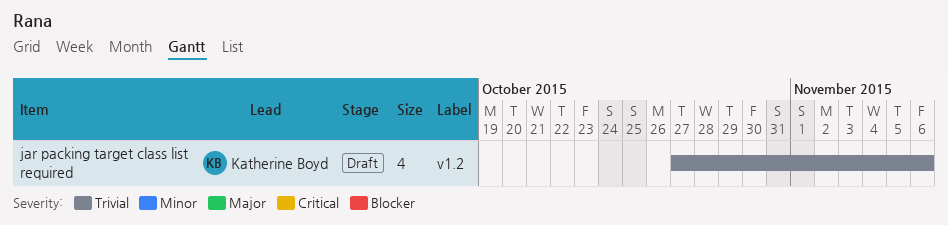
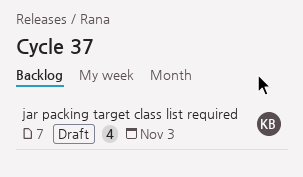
jar packing target class list required, due: Nov 6 -> Nov 3

